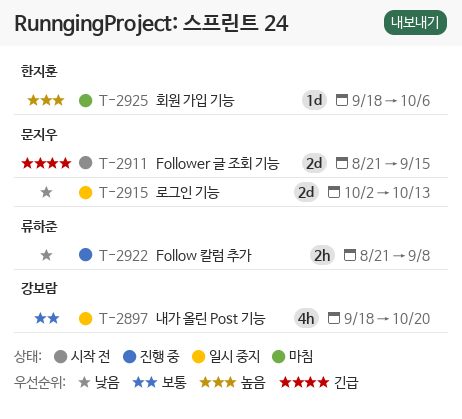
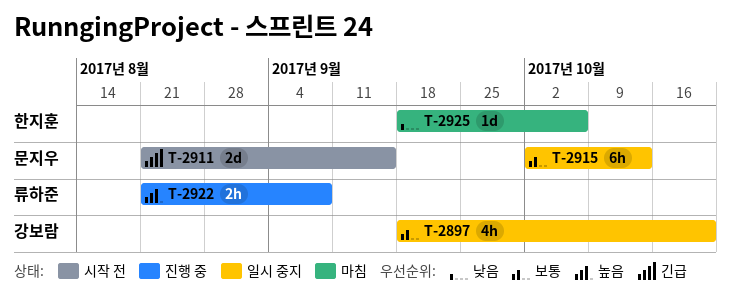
T-2915, priority: 낮음 -> 보통
T-2915, estimate: 2d -> 6h
T-2922, priority: 낮음 -> 높음
T-2925, priority: 높음 -> 낮음

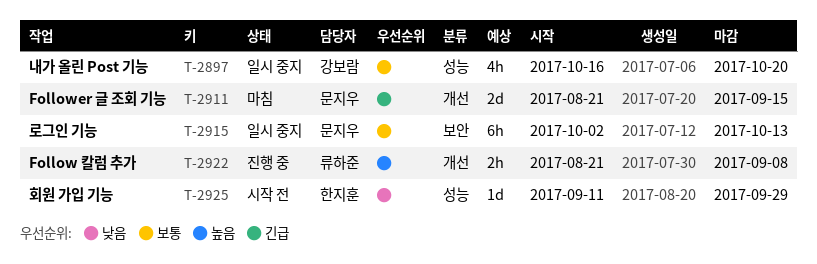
T-2897, start: Sep 18 -> Oct 16
T-2911, status: 시작 전 -> 마침
T-2925, status: 마침 -> 시작 전
T-2925, start: Sep 18 -> Sep 11
T-2925, due: Oct 6 -> Sep 29

